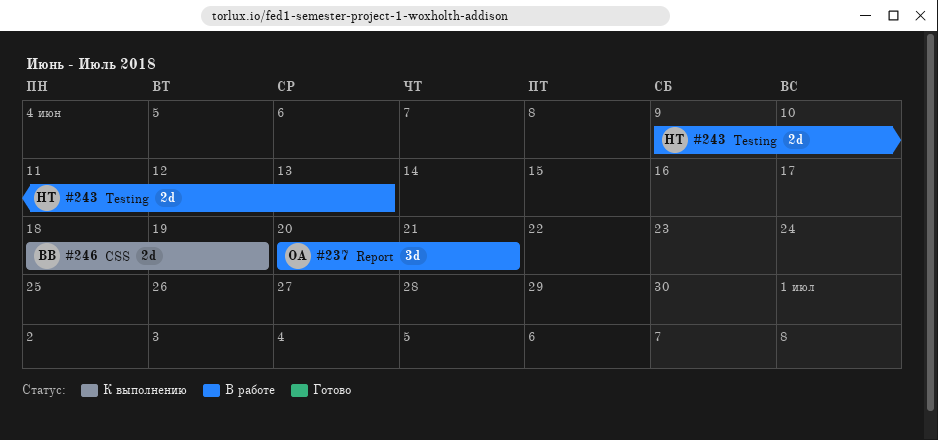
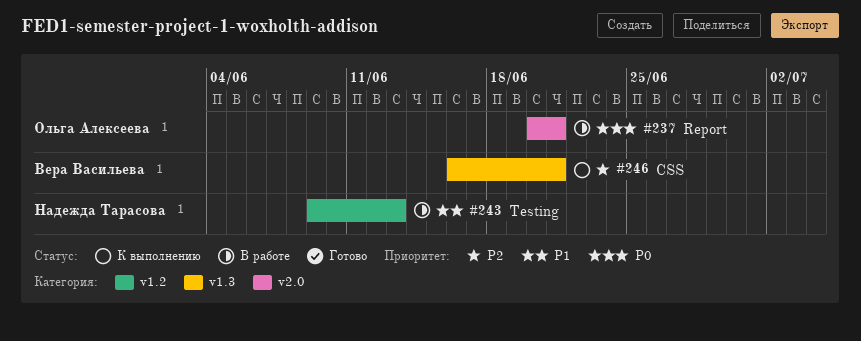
#246, start: Jun 18 -> Jun 16
#246, due: Jun 19 -> Jun 21

